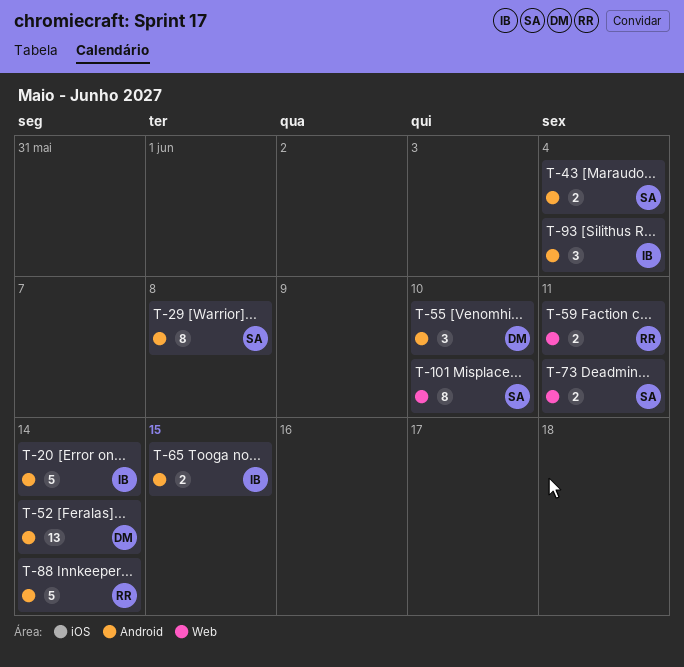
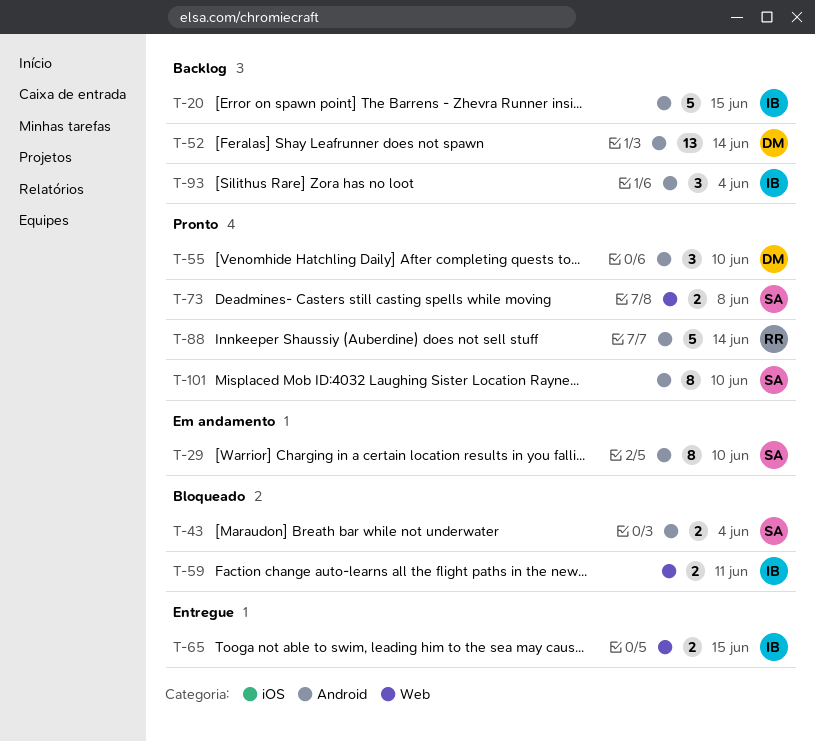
T-20, due: Jun 14 -> Jun 15
T-29, due: Jun 8 -> Jun 10
T-59, owner: RR -> IB
T-65, label: Android -> Web
T-73, due: Jun 11 -> Jun 8
T-101, label: Web -> Android

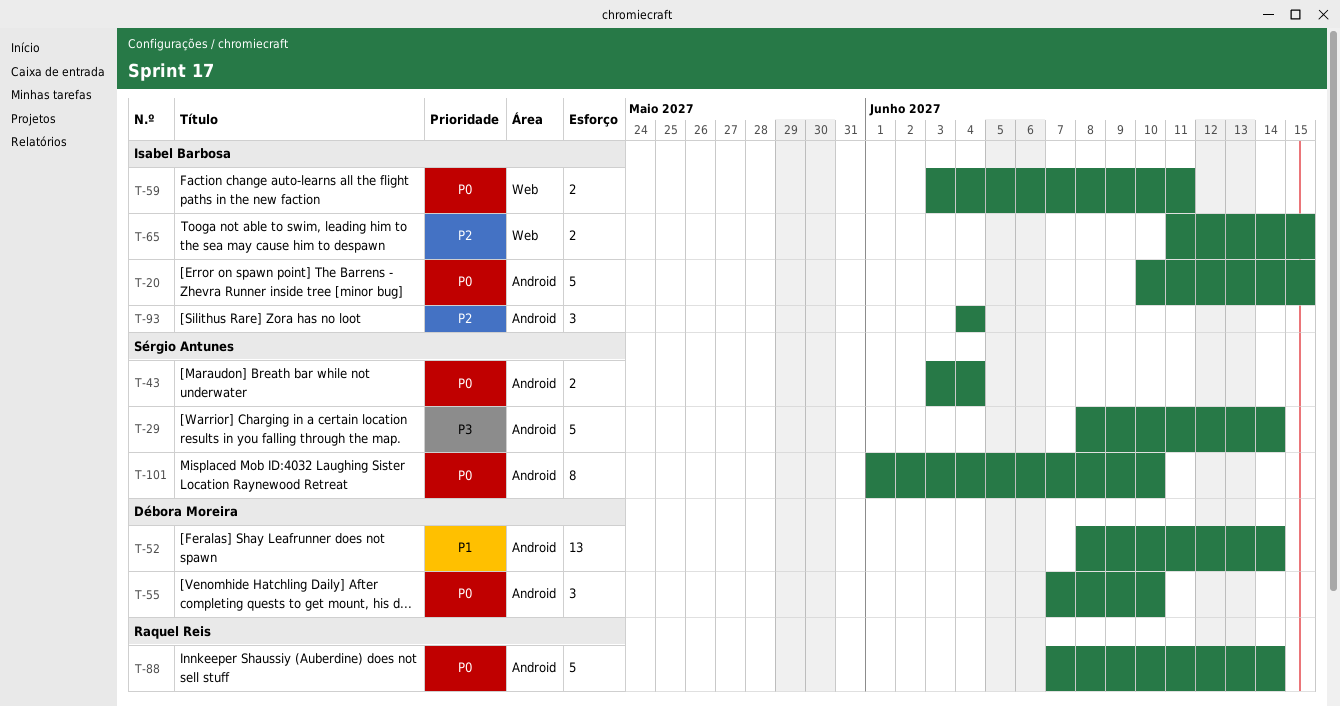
T-29, estimate: 8 -> 5
T-29, due: Jun 10 -> Jun 14
T-73: present -> none

